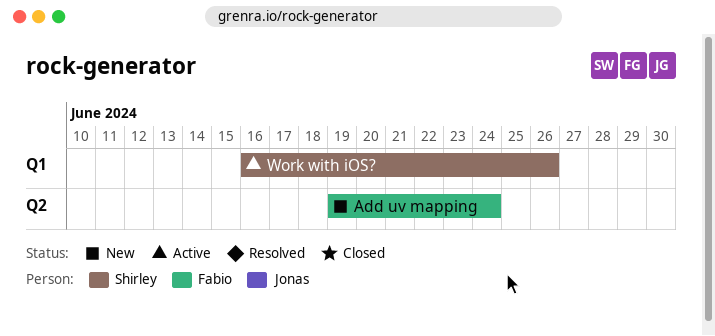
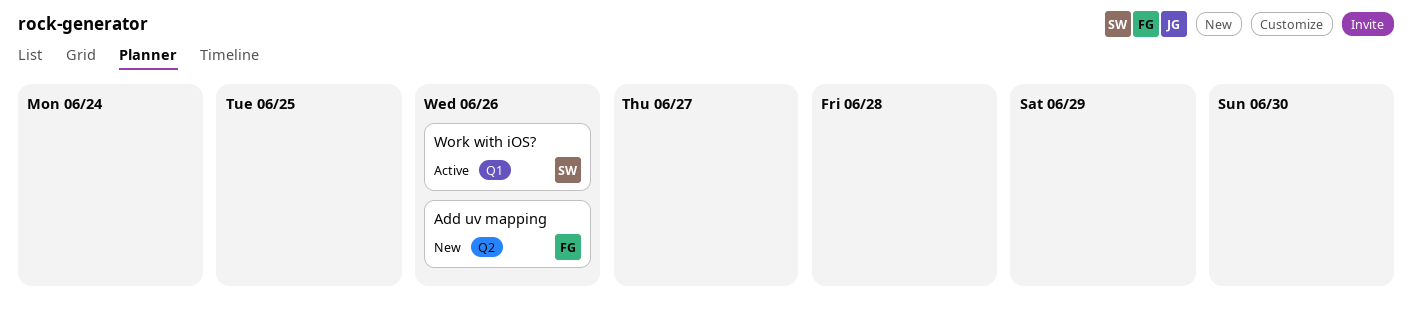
Add uv mapping, due: Jun 24 -> Jun 26

